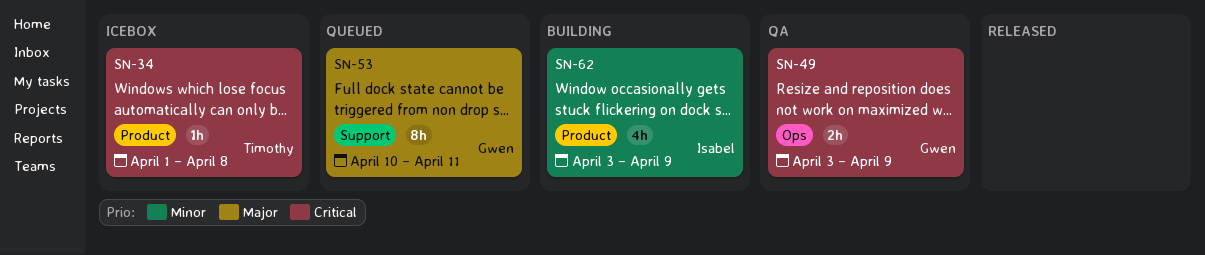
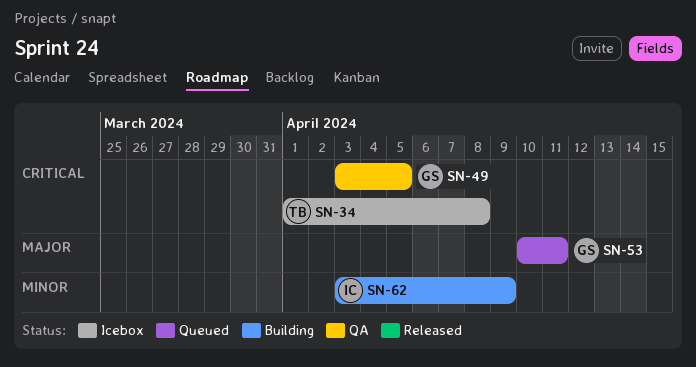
SN-49, due: Apr 9 -> Apr 5

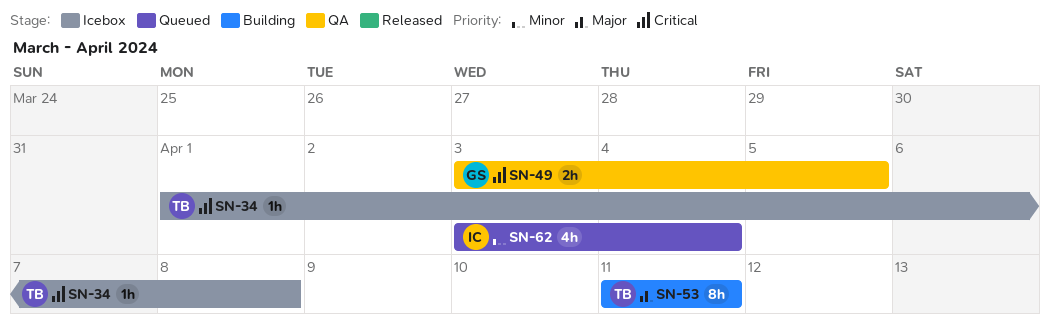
SN-53, status: Queued -> Building
SN-53, owner: GS -> TB
SN-53, start: Apr 10 -> Apr 11
SN-62, status: Building -> Queued
SN-62, due: Apr 9 -> Apr 4

